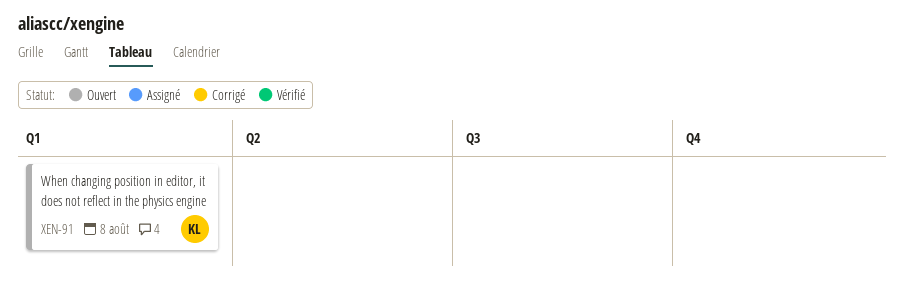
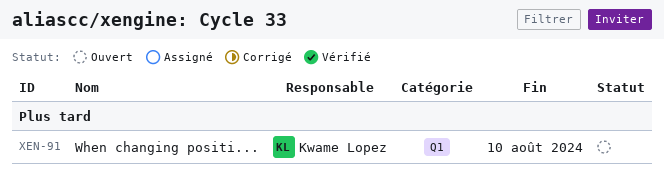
XEN-91, due: Aug 8 -> Aug 10

